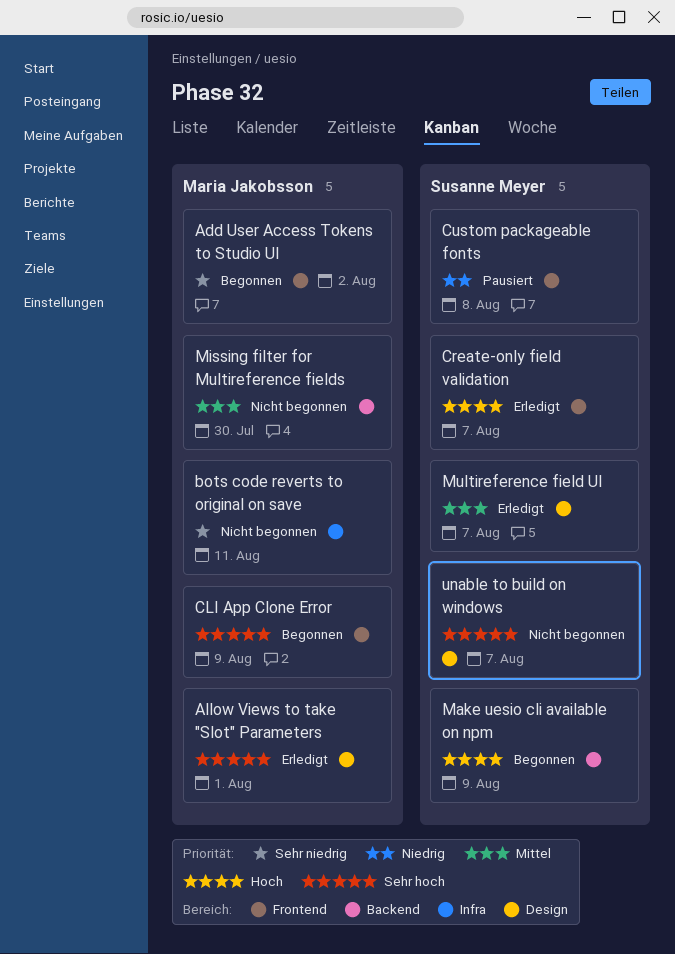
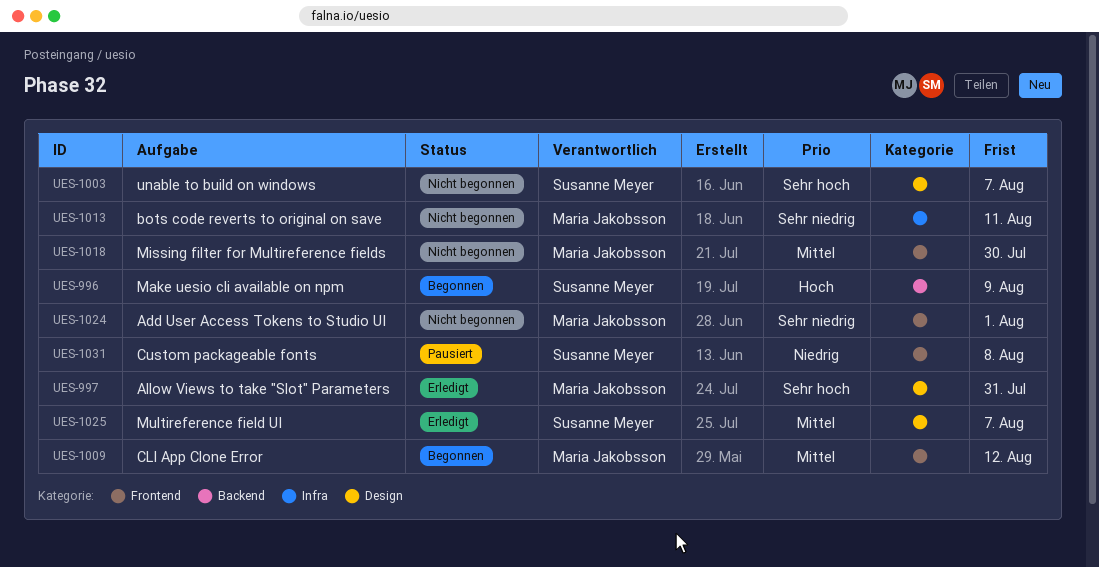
Add User Access Tokens to Studio UI, status: Begonnen -> Nicht begonnen
Add User Access Tokens to Studio UI, due: Aug 2 -> Aug 1
Allow Views to take "Slot" Parameters, due: Aug 1 -> Jul 31
CLI App Clone Error, priority: Sehr hoch -> Mittel
CLI App Clone Error, due: Aug 9 -> Aug 12
Create-only field validation: present -> none
Missing filter for Multireference fields, label: Backend -> Frontend

